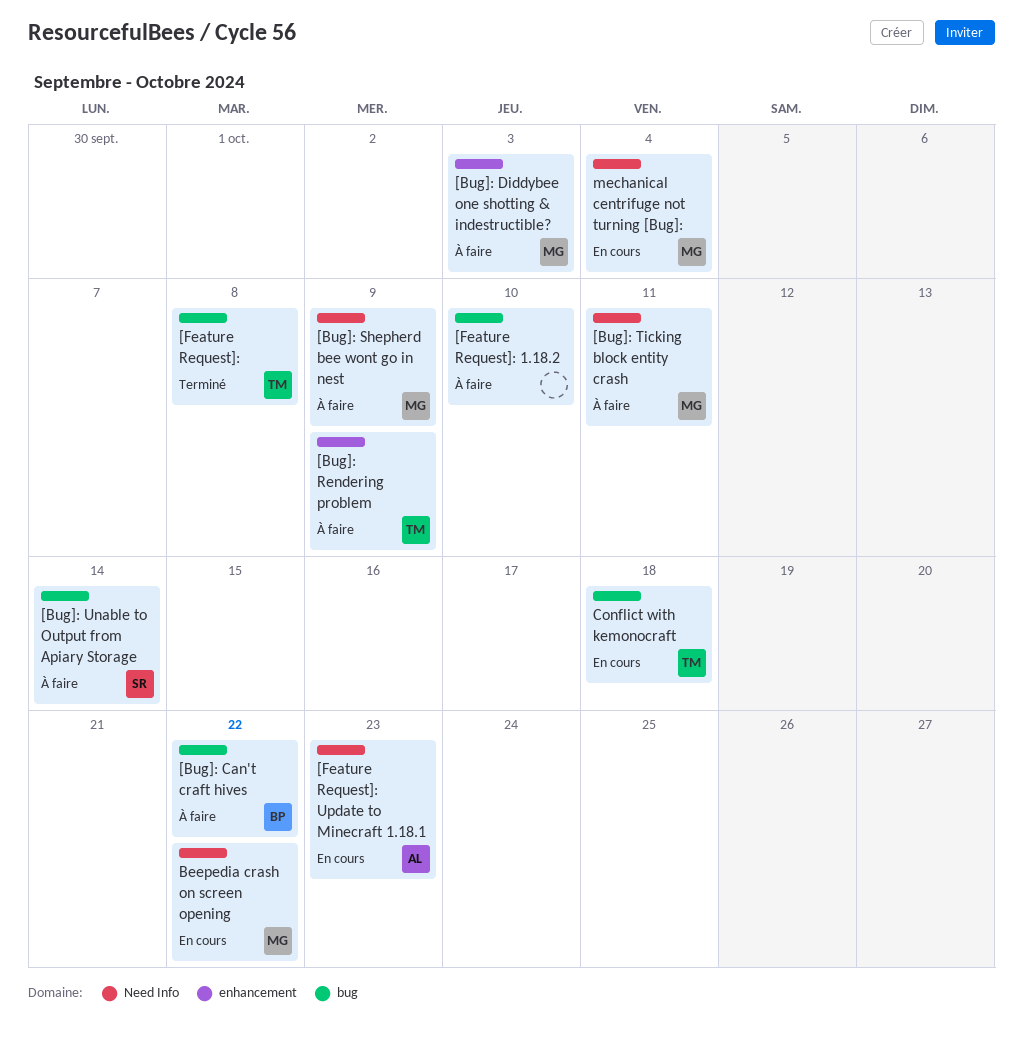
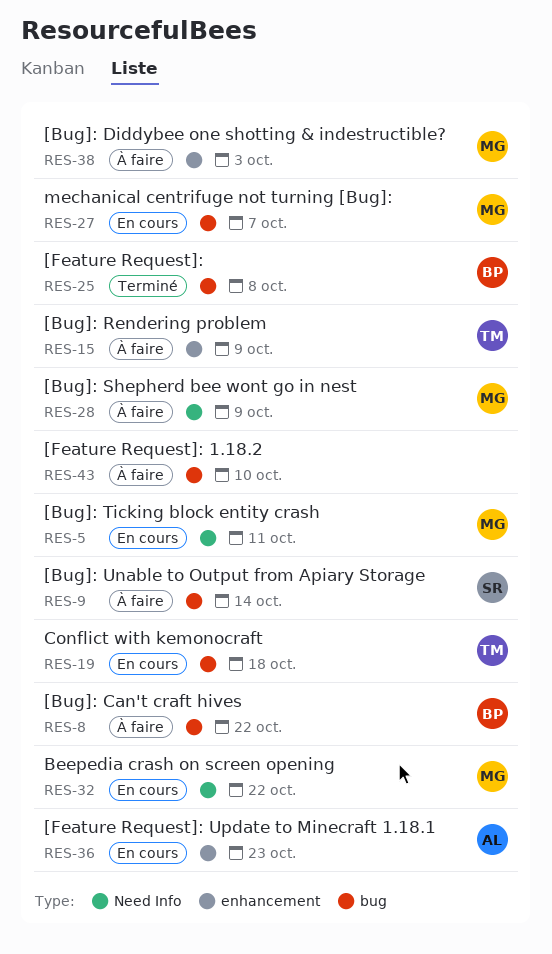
[Bug]: Ticking block entity crash, status: À faire -> En cours
[Feature Request]:, owner: TM -> BP
[Feature Request]: Update to Minecraft 1.18.1, label: Need Info -> enhancement
mechanical centrifuge not turning [Bug]:, label: Need Info -> bug
mechanical centrifuge not turning [Bug]:, due: Oct 4 -> Oct 7

